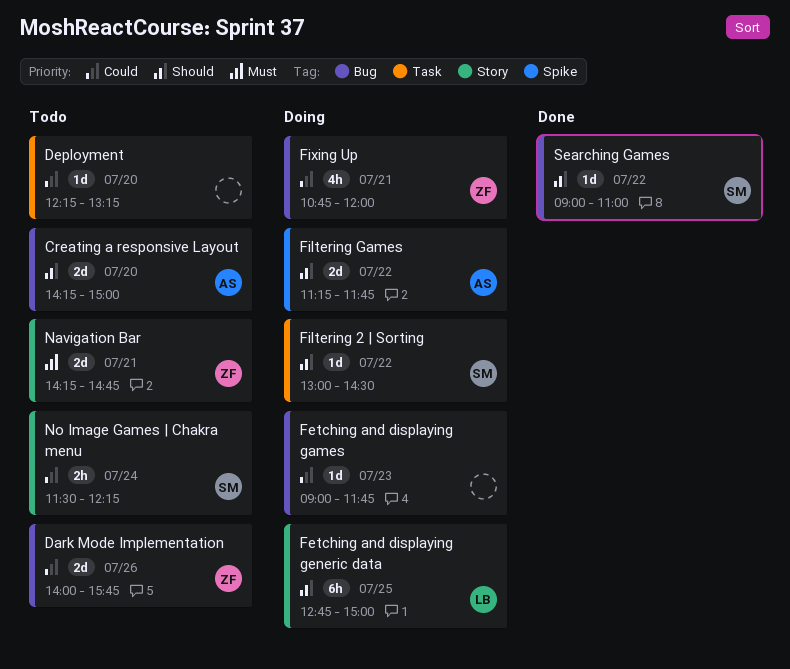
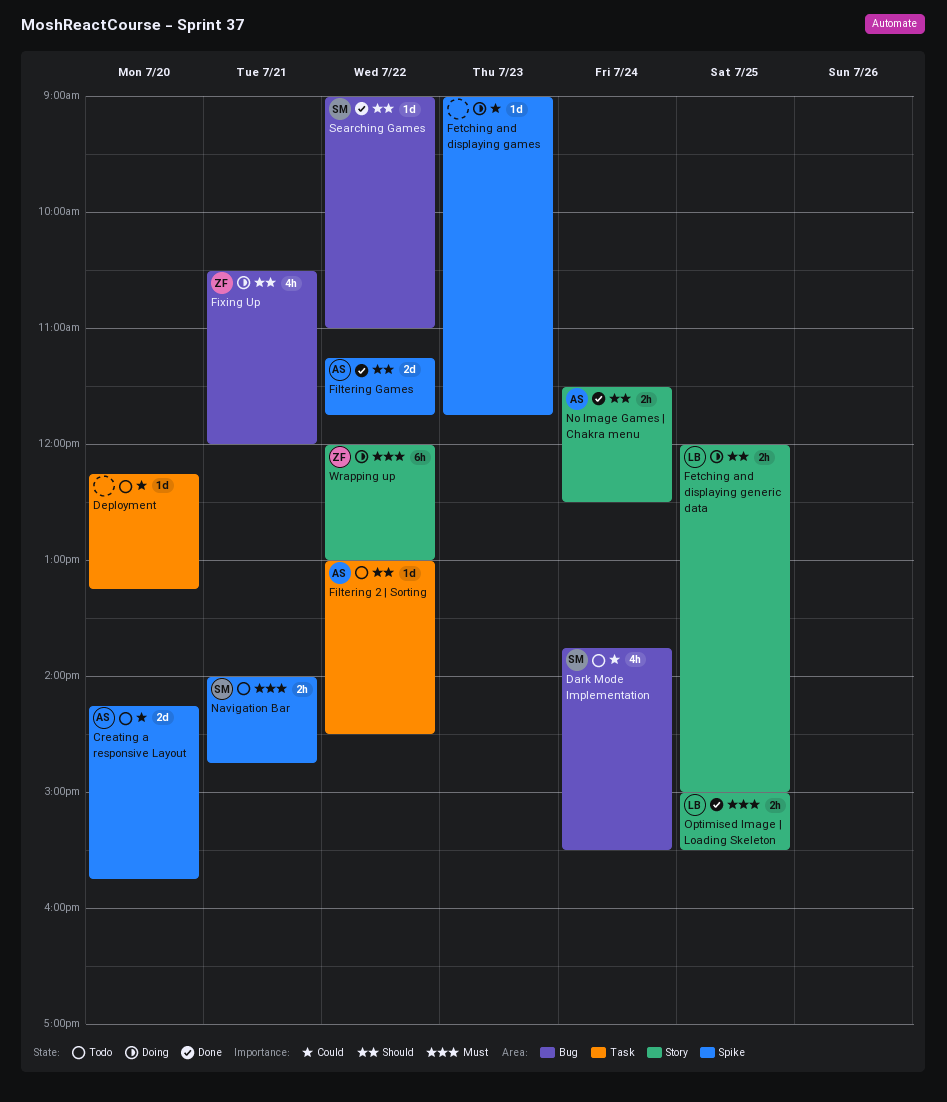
Creating a responsive Layout, priority: Should -> Could
Creating a responsive Layout, label: Bug -> Spike
Creating a responsive Layout, ends: 15:00 -> 15:45
Dark Mode Implementation, owner: ZF -> SM
Dark Mode Implementation, estimate: 2d -> 4h
Dark Mode Implementation, day: Jul 26 -> Jul 24
Dark Mode Implementation, begins: 14:00 -> 13:45
Dark Mode Implementation, ends: 15:45 -> 15:30
Fetching and displaying games, label: Bug -> Spike
Fetching and displaying generic data, estimate: 6h -> 2h
Fetching and displaying generic data, begins: 12:45 -> 12:00
Filtering 2 | Sorting, status: Doing -> Todo
Filtering 2 | Sorting, owner: SM -> AS
Filtering Games, status: Doing -> Done
Fixing Up, priority: Could -> Should
Fixing Up, begins: 10:45 -> 10:30
Navigation Bar, owner: ZF -> SM
Navigation Bar, label: Story -> Spike
Navigation Bar, estimate: 2d -> 2h
Navigation Bar, begins: 14:15 -> 14:00
No Image Games | Chakra menu, status: Todo -> Done
No Image Games | Chakra menu, owner: SM -> AS
No Image Games | Chakra menu, priority: Could -> Should
No Image Games | Chakra menu, ends: 12:15 -> 12:30
Optimised Image | Loading Skeleton: none -> present
Wrapping up: none -> present

